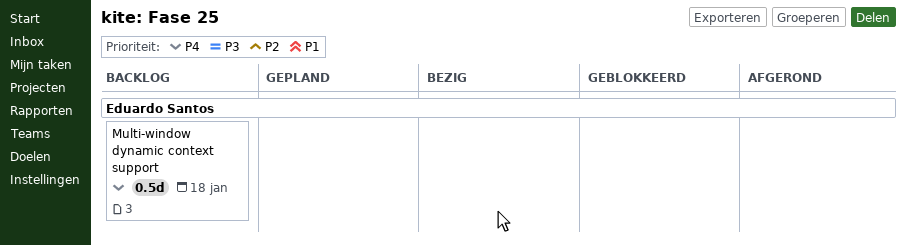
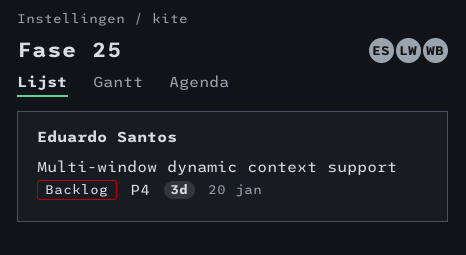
Multi-window dynamic context support, estimate: 0.5d -> 3d
Multi-window dynamic context support, due: Jan 18 -> Jan 20

